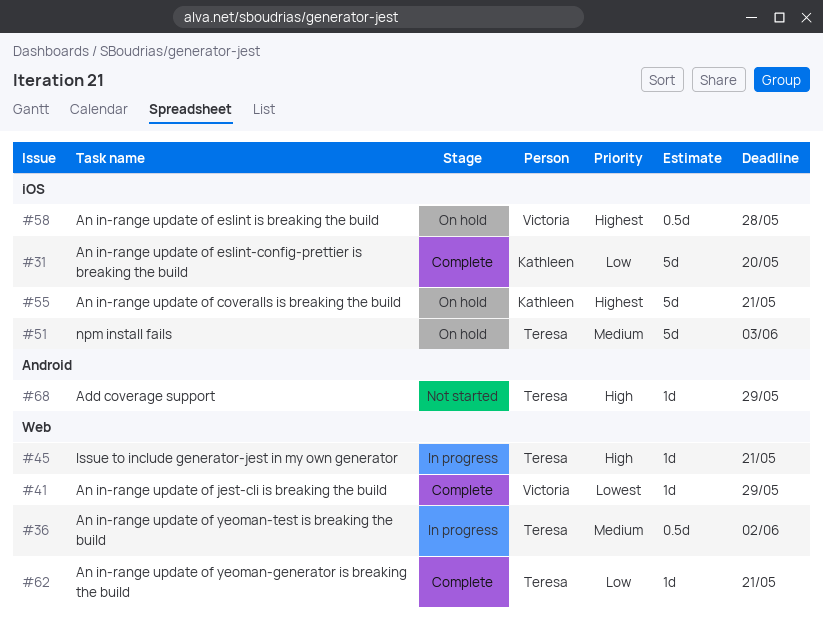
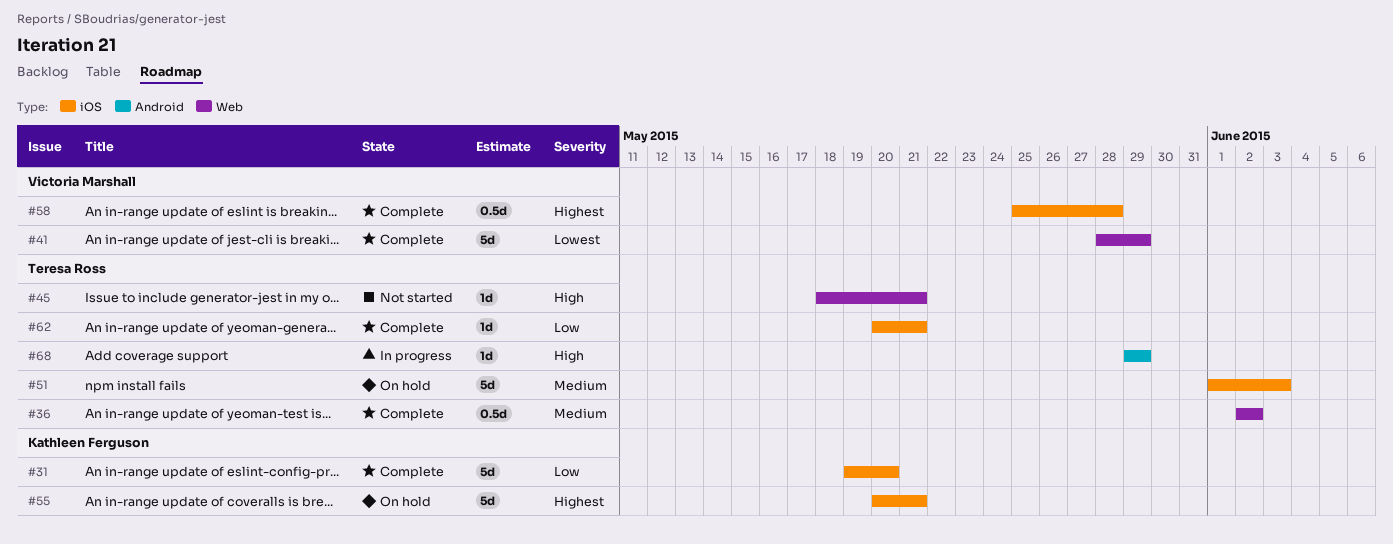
#36, status: In progress -> Complete
#41, estimate: 1d -> 5d
#45, status: In progress -> Not started
#58, status: On hold -> Complete
#62, label: Web -> iOS
#68, status: Not started -> In progress

